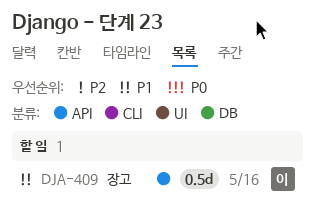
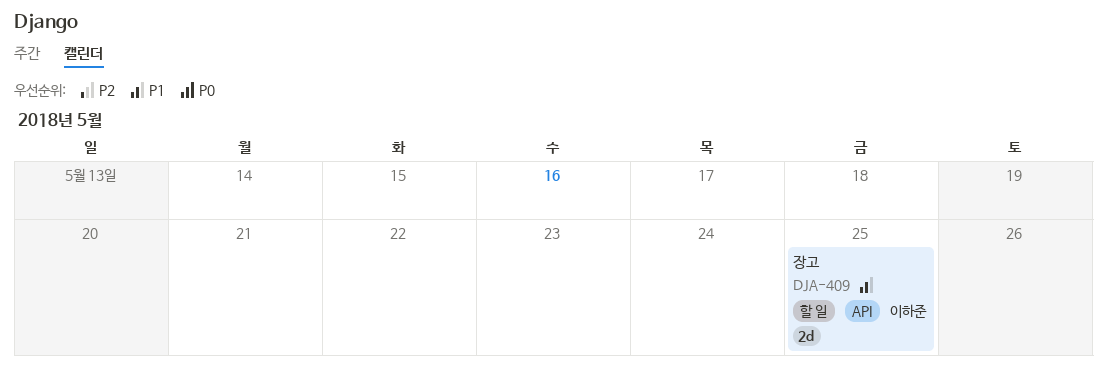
DJA-409, estimate: 0.5d -> 2d
DJA-409, due: May 16 -> May 25

